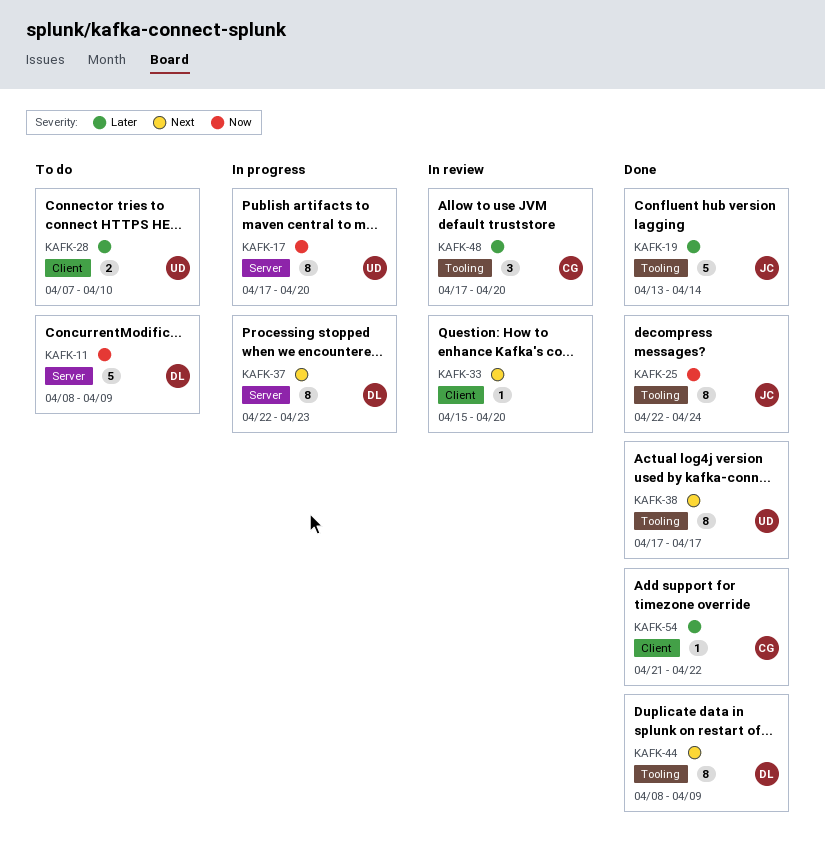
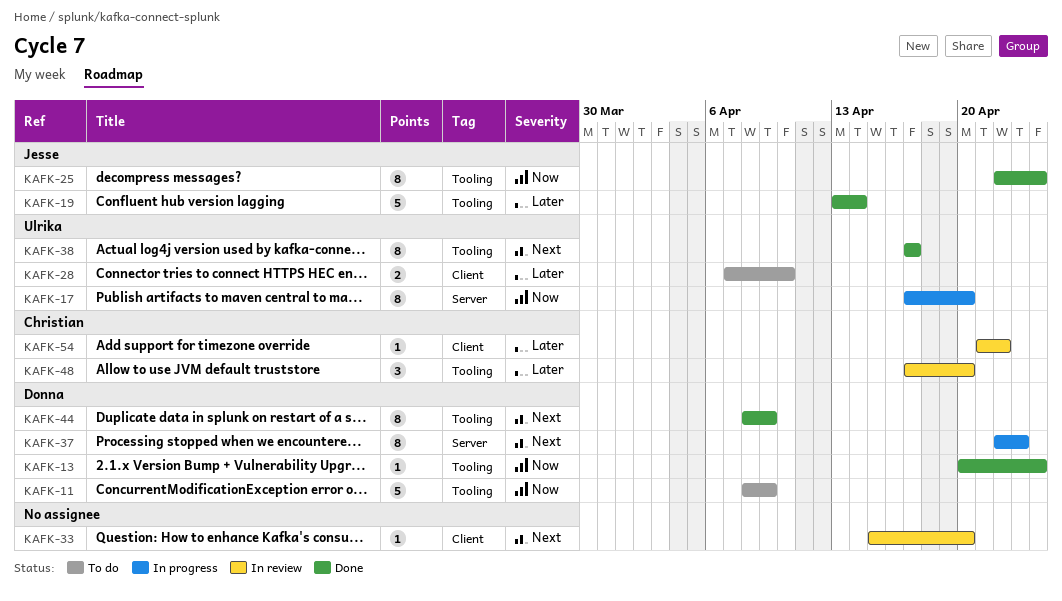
KAFK-11, label: Server -> Tooling
KAFK-13: none -> present
KAFK-54, status: Done -> In review

